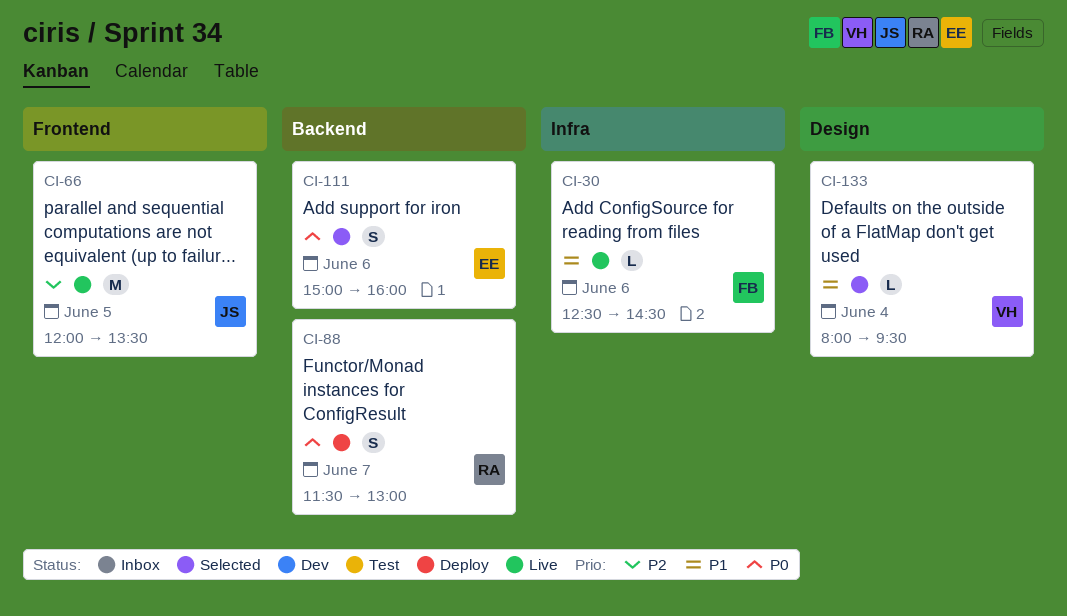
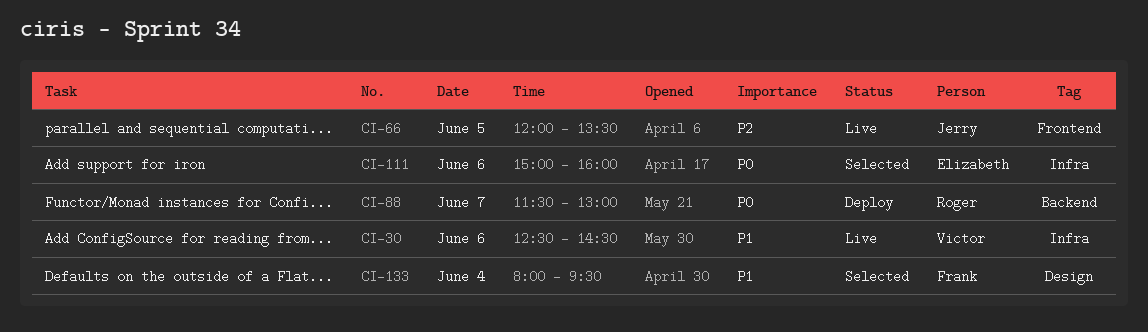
CI-30, owner: Frank -> Victor
CI-111, label: Backend -> Infra
CI-133, owner: Victor -> Frank

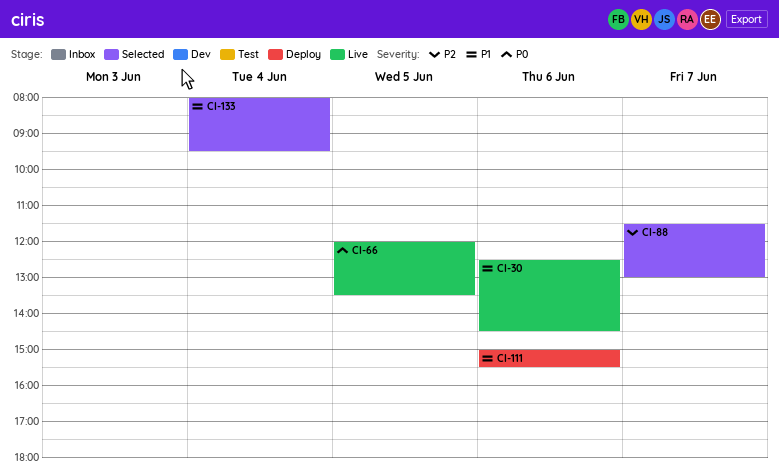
CI-66, priority: P2 -> P0
CI-88, status: Deploy -> Selected
CI-88, priority: P0 -> P2
CI-111, status: Selected -> Deploy
CI-111, priority: P0 -> P1
CI-111, ends: 16:00 -> 15:30

